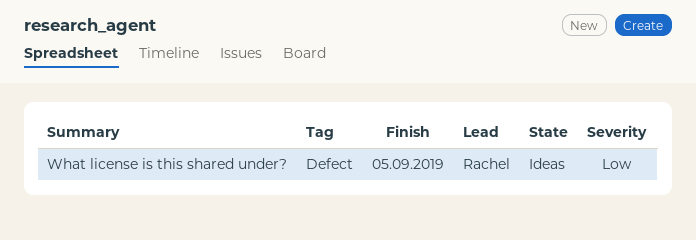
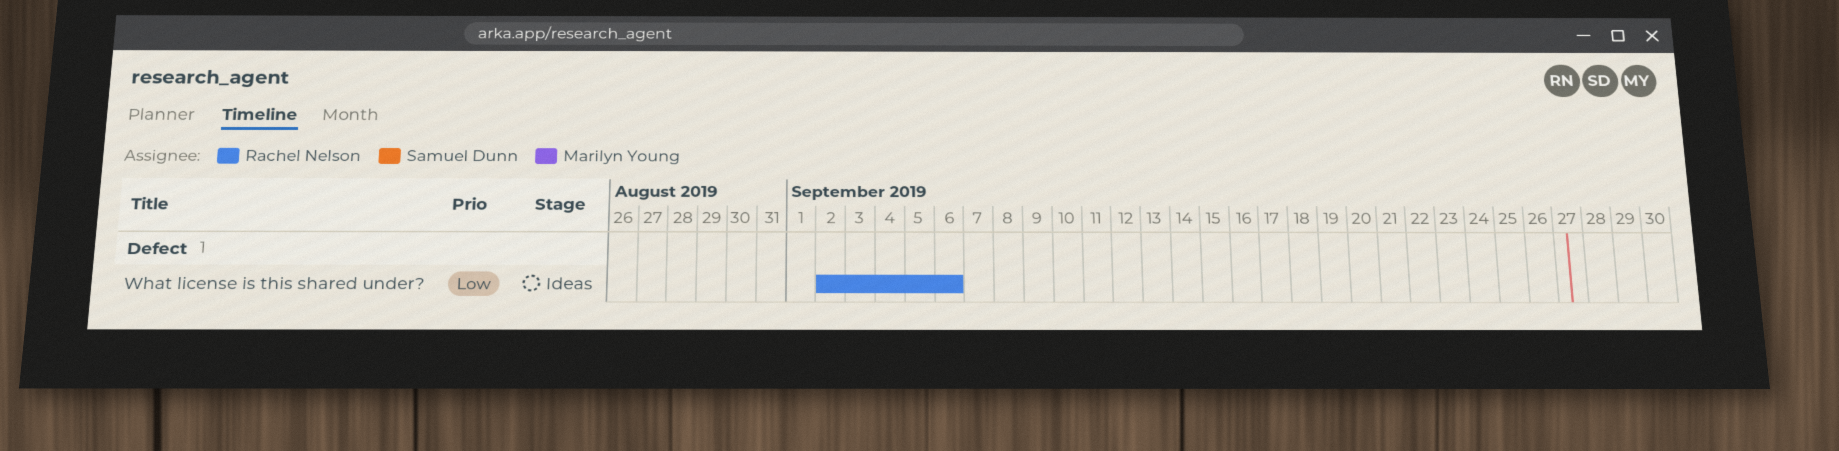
What license is this shared under?, due: Sep 5 -> Sep 6

